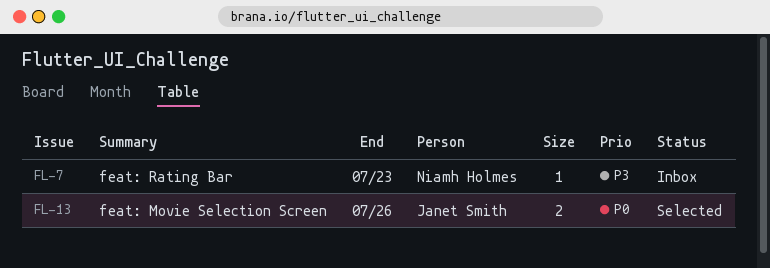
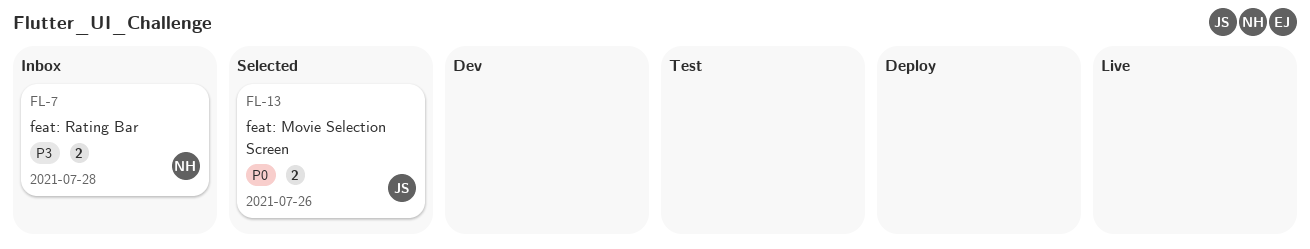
FL-7, estimate: 1 -> 2
FL-7, due: Jul 23 -> Jul 28

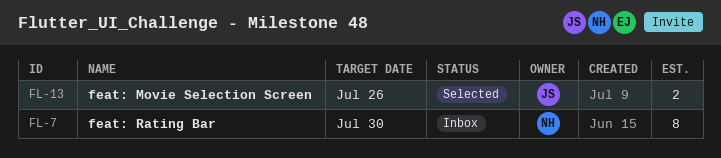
FL-7, estimate: 2 -> 8
FL-7, due: Jul 28 -> Jul 30

